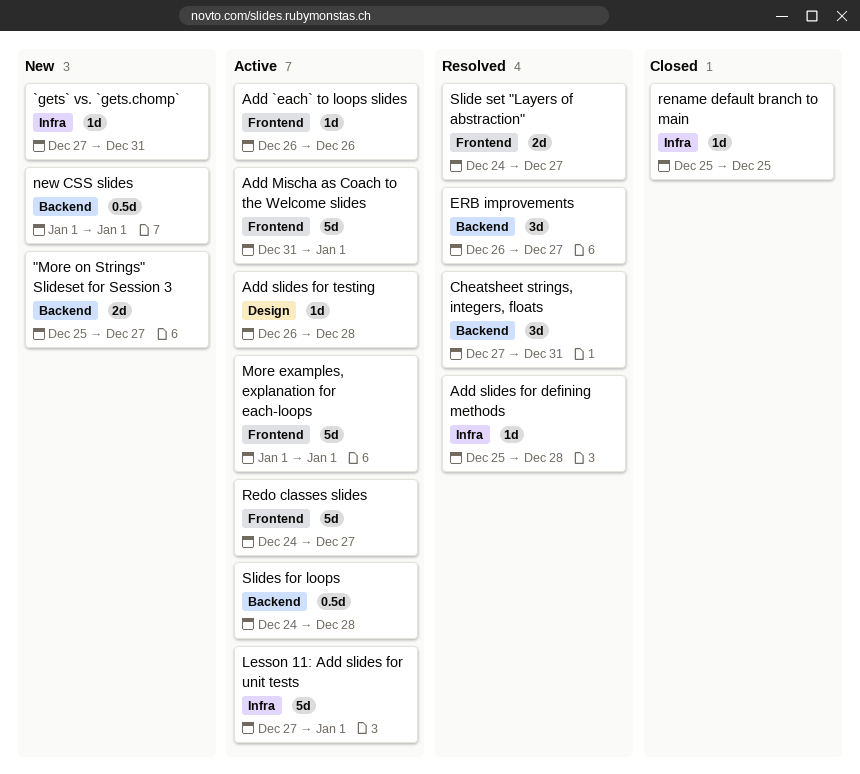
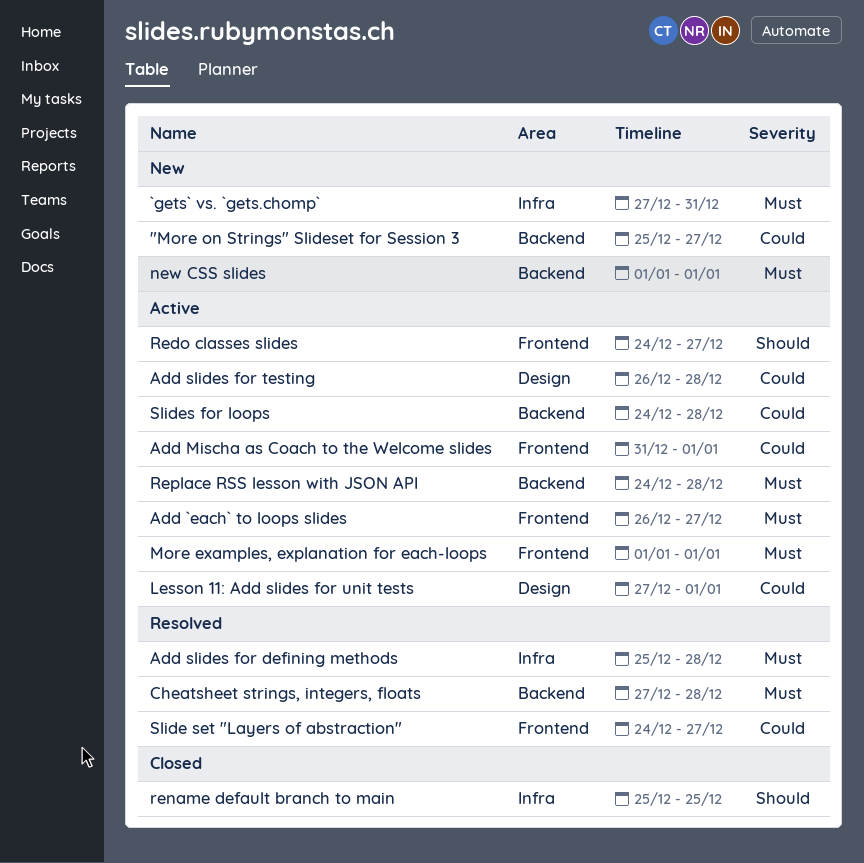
Add `each` to loops slides, due: Dec 26 -> Dec 27
Cheatsheet strings, integers, floats, due: Dec 31 -> Dec 28
ERB improvements: present -> none
Lesson 11: Add slides for unit tests, label: Infra -> Design
Replace RSS lesson with JSON API: none -> present

